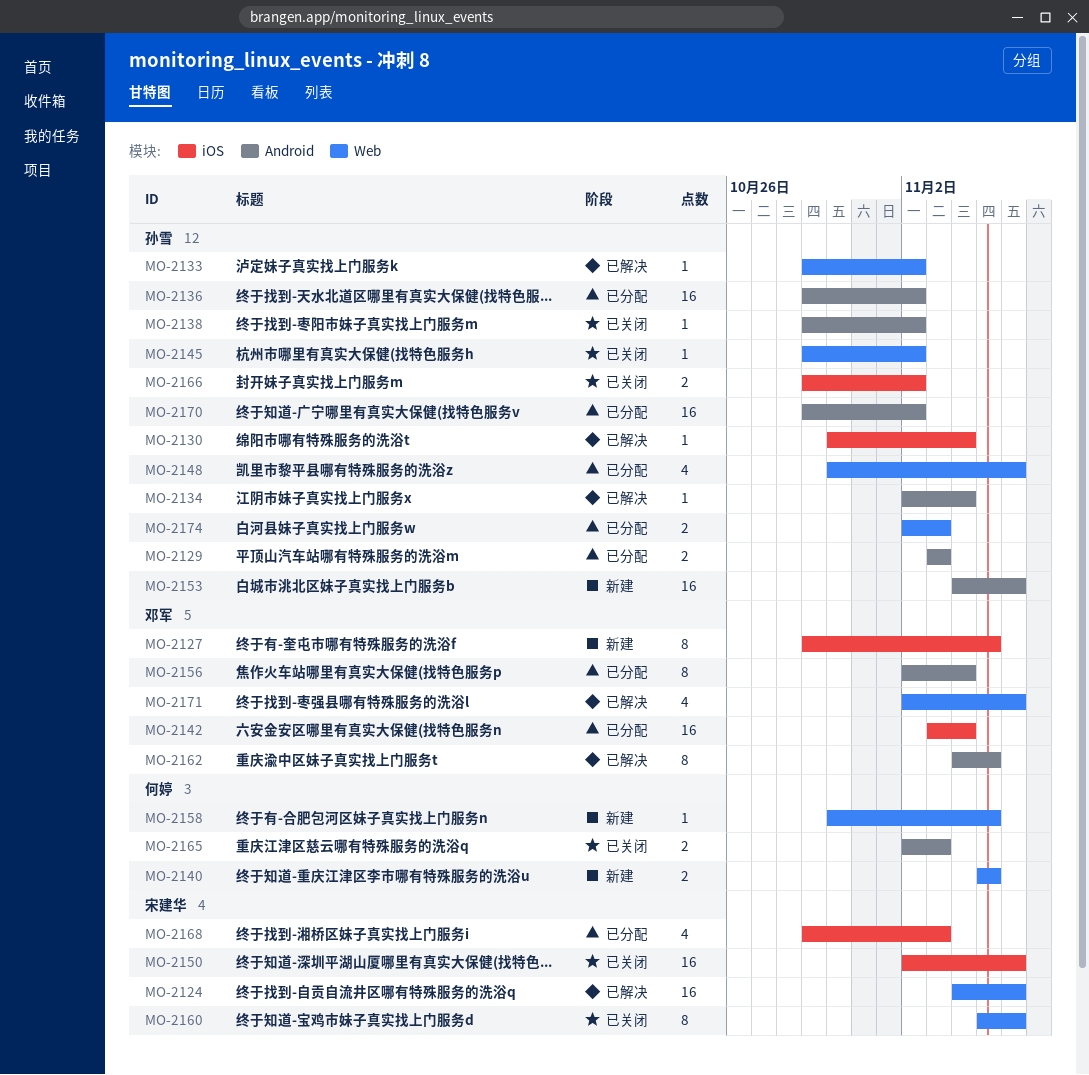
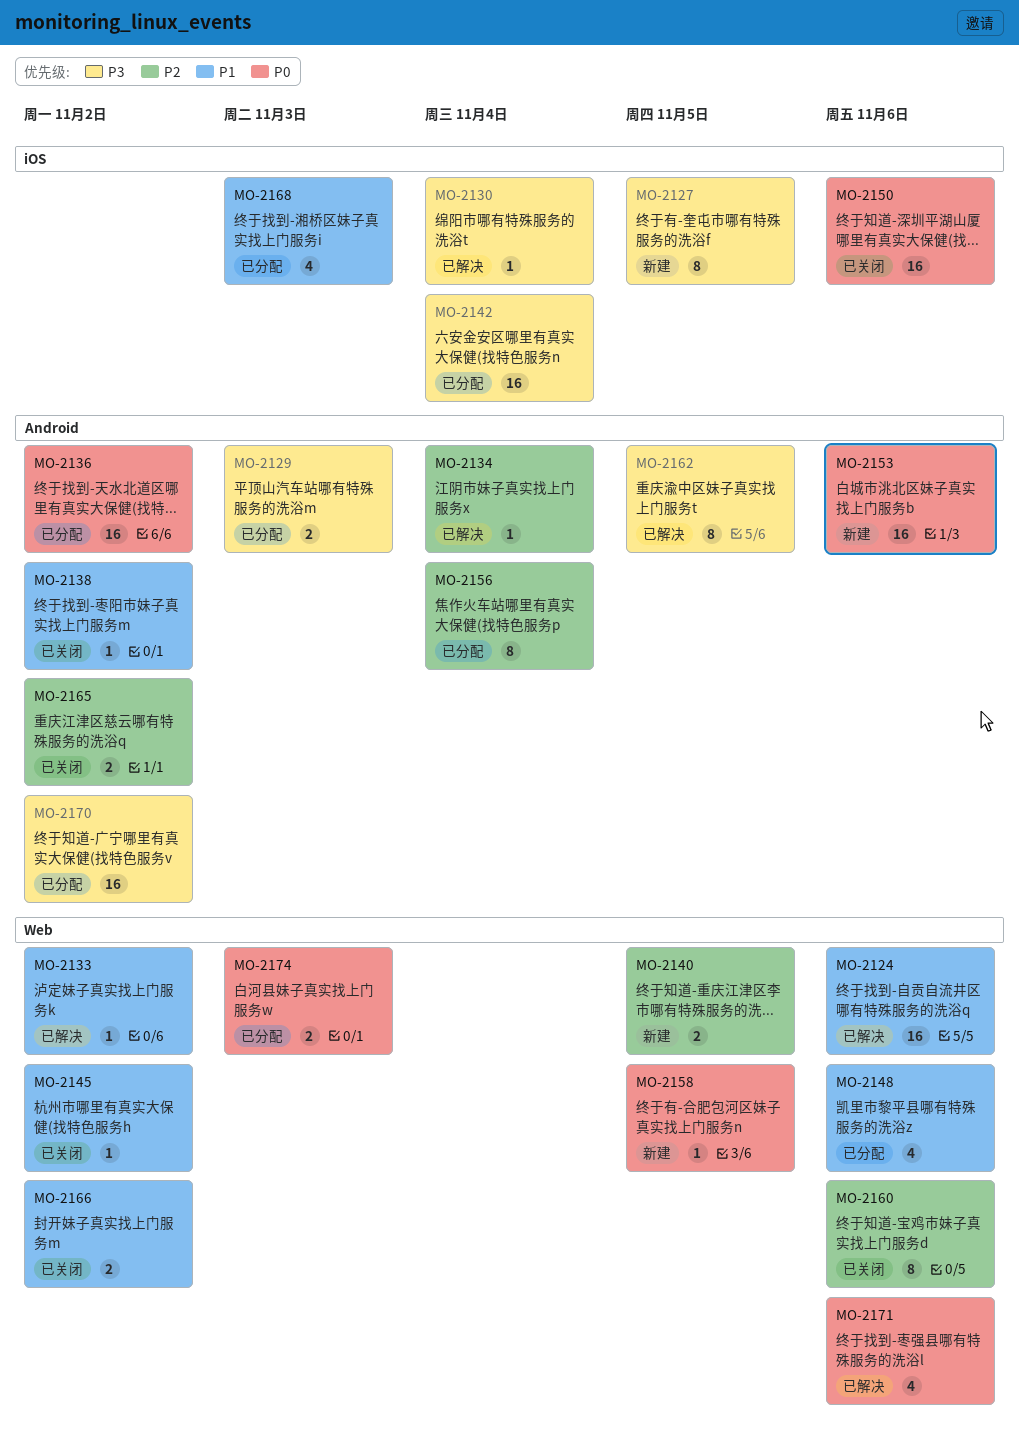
MO-2165, due: Nov 3 -> Nov 2
MO-2166, label: iOS -> Web

